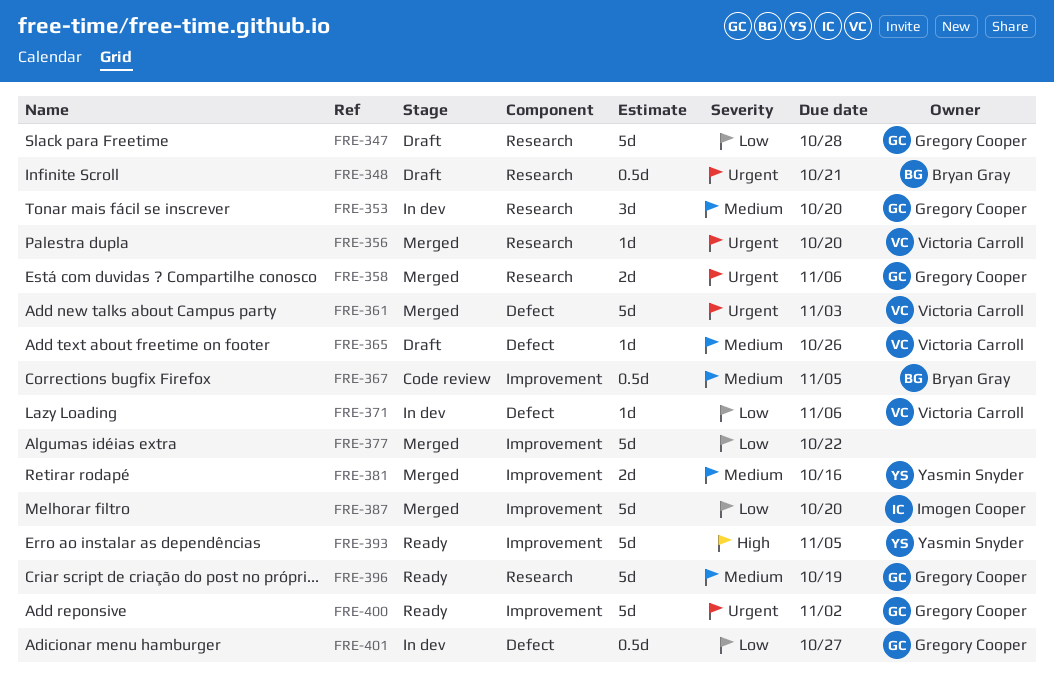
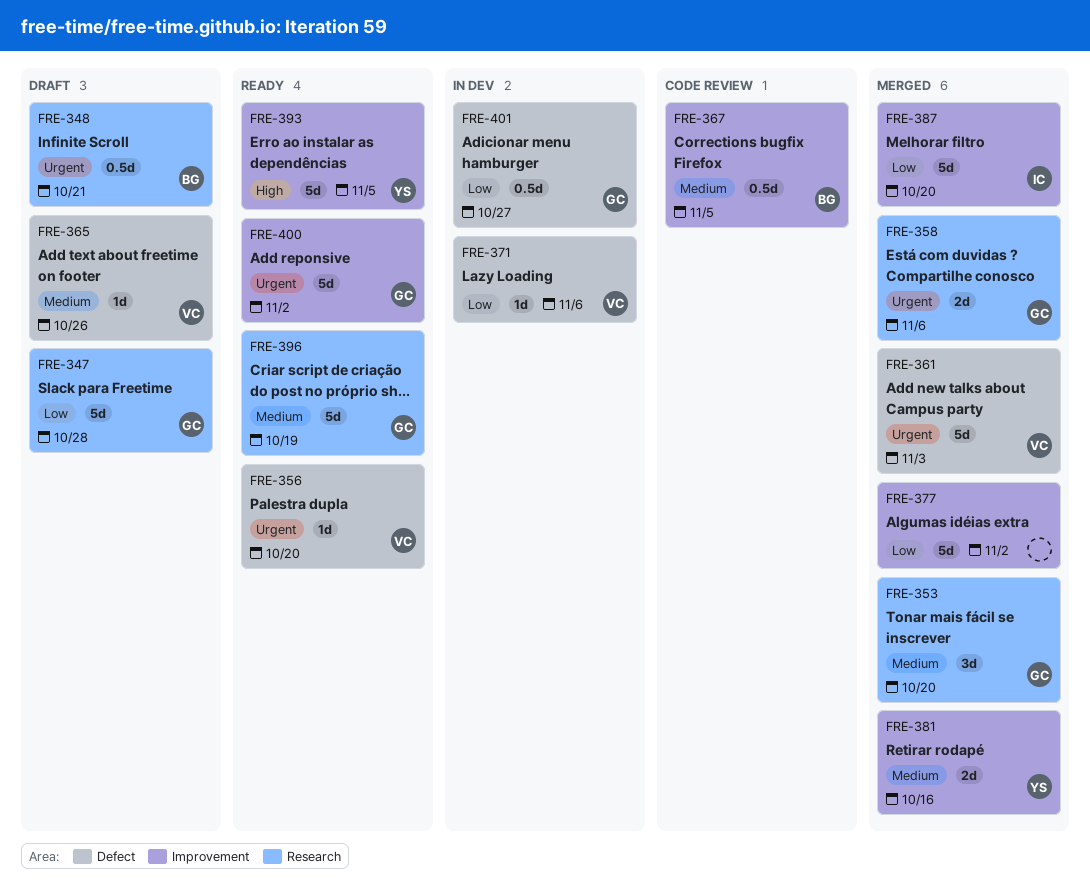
FRE-353, status: In dev -> Merged
FRE-356, status: Merged -> Ready
FRE-356, label: Research -> Defect
FRE-377, due: Oct 22 -> Nov 2

